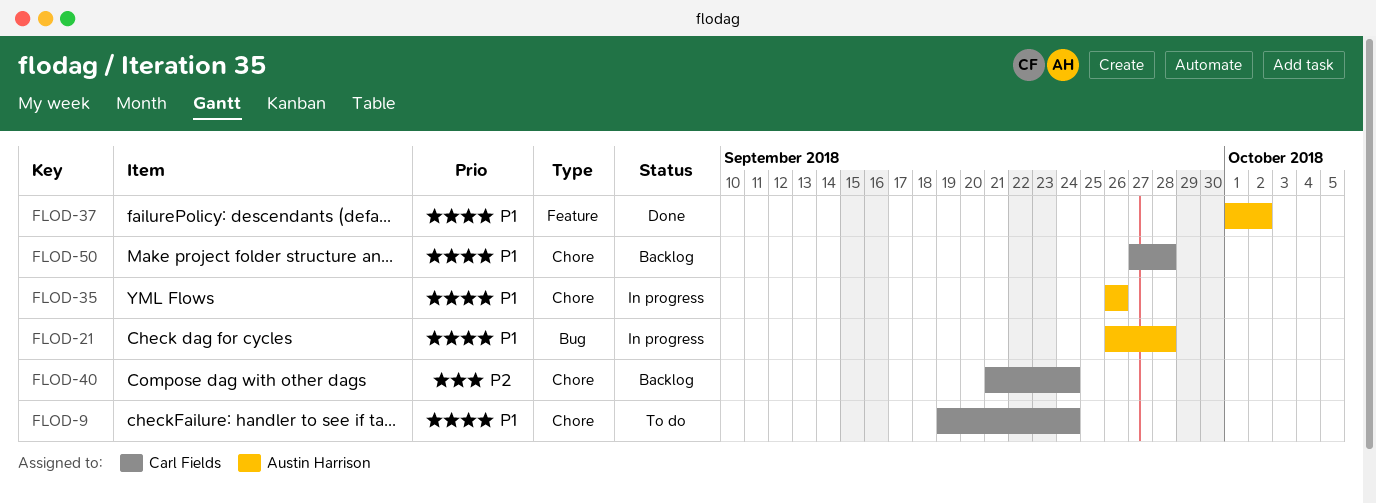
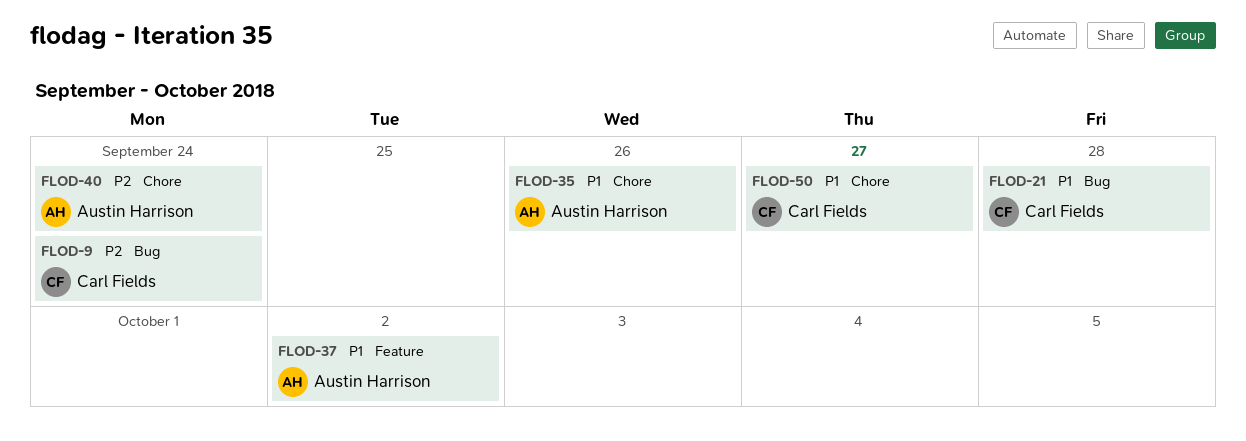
FLOD-9, priority: P1 -> P2
FLOD-9, label: Chore -> Bug
FLOD-21, owner: Austin Harrison -> Carl Fields
FLOD-40, owner: Carl Fields -> Austin Harrison
FLOD-50, due: Sep 28 -> Sep 27

